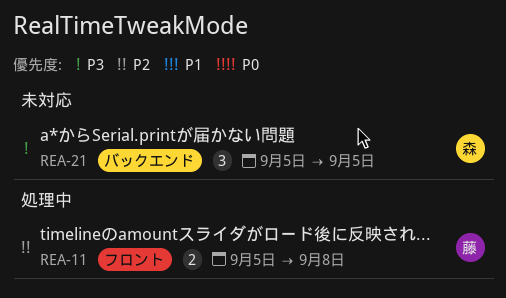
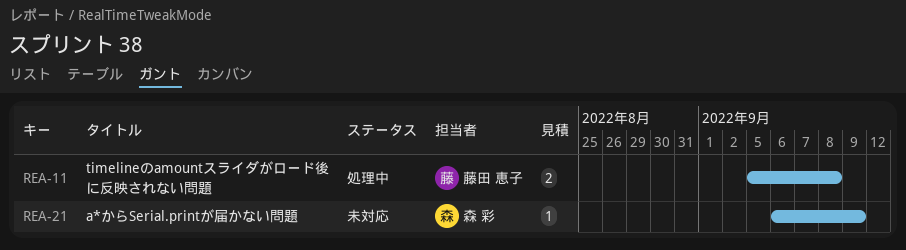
REA-21, estimate: 3 -> 1
REA-21, start: Sep 5 -> Sep 6
REA-21, due: Sep 5 -> Sep 9

